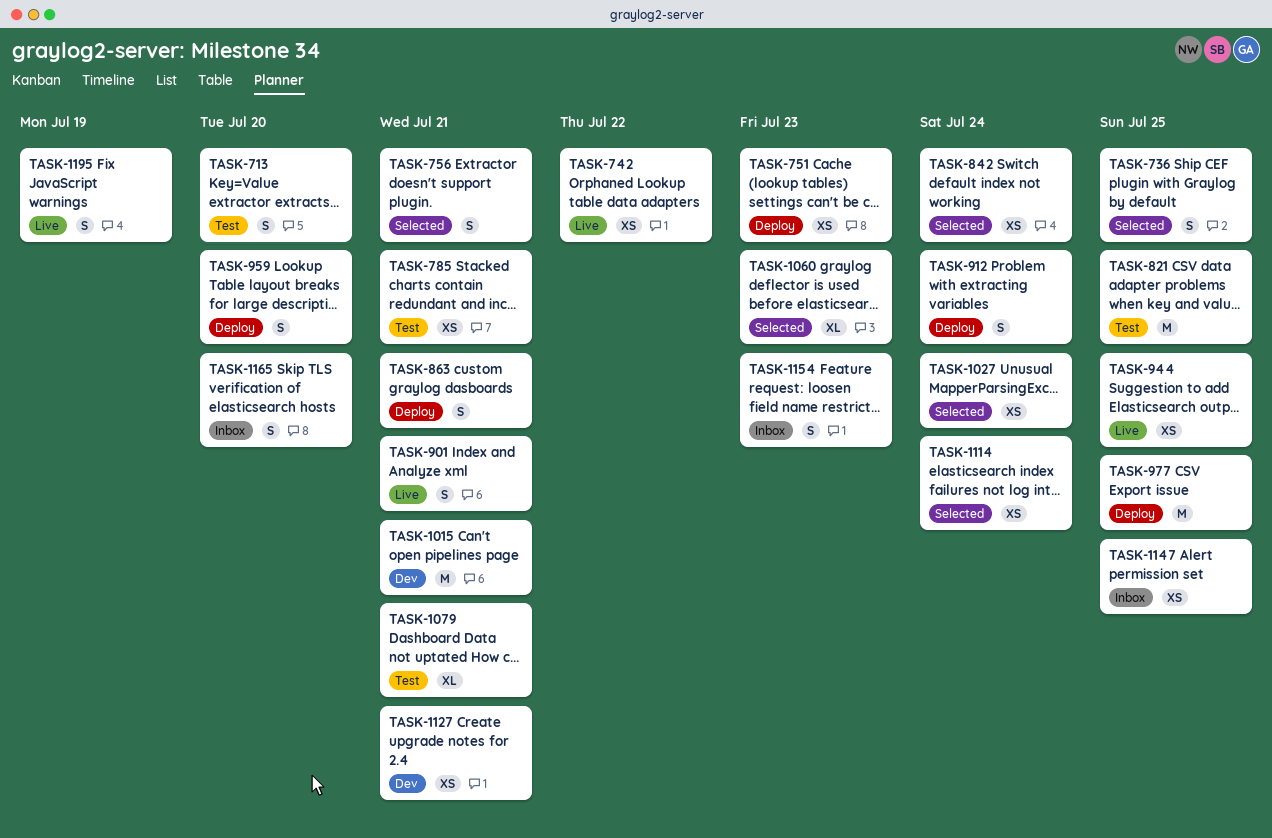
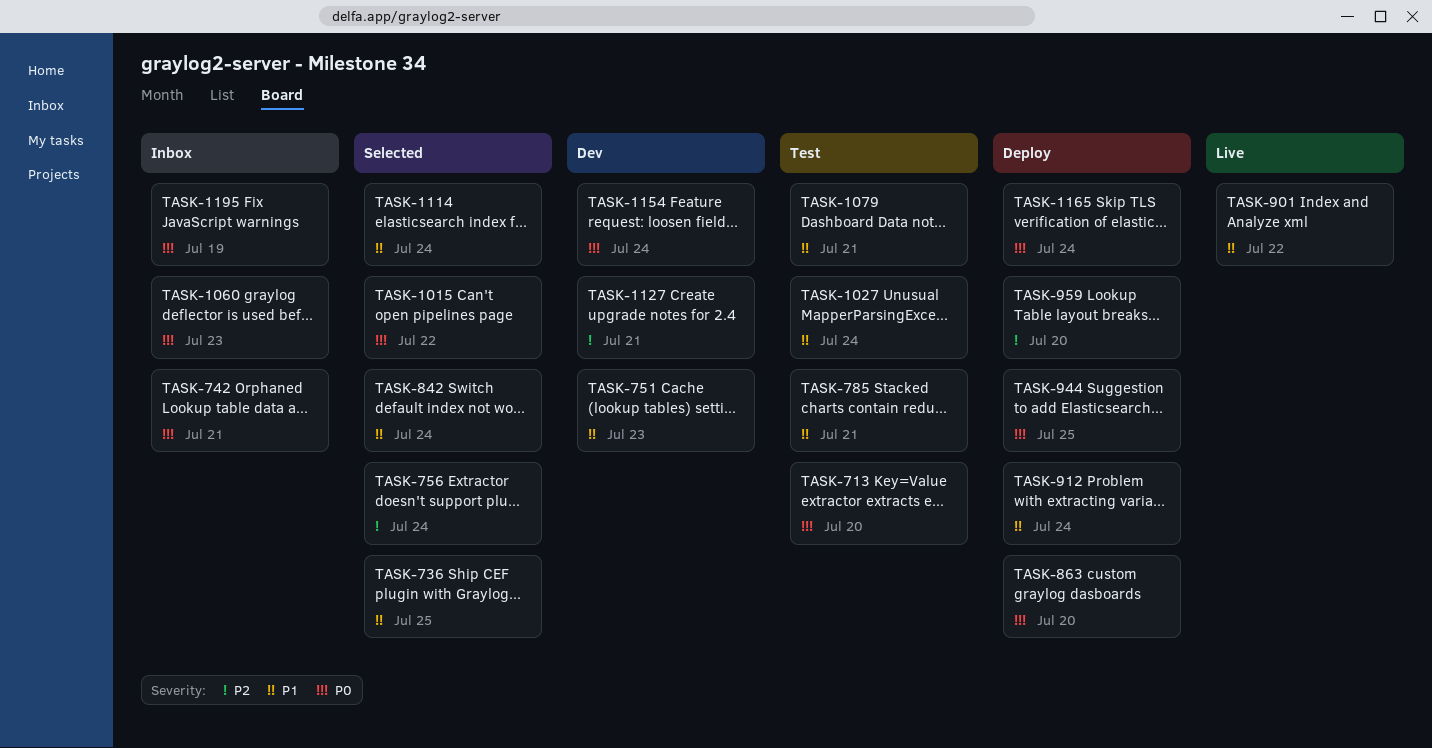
TASK-742, status: Live -> Inbox
TASK-742, due: Jul 22 -> Jul 21
TASK-751, status: Deploy -> Dev
TASK-756, due: Jul 21 -> Jul 24
TASK-821: present -> none
TASK-863, due: Jul 21 -> Jul 20
TASK-901, due: Jul 21 -> Jul 22
TASK-944, status: Live -> Deploy
TASK-977: present -> none
TASK-1015, status: Dev -> Selected
TASK-1015, due: Jul 21 -> Jul 22
TASK-1027, status: Selected -> Test
TASK-1060, status: Selected -> Inbox
TASK-1147: present -> none
TASK-1154, status: Inbox -> Dev
TASK-1154, due: Jul 23 -> Jul 24
TASK-1165, status: Inbox -> Deploy
TASK-1165, due: Jul 20 -> Jul 24
TASK-1195, status: Live -> Inbox

